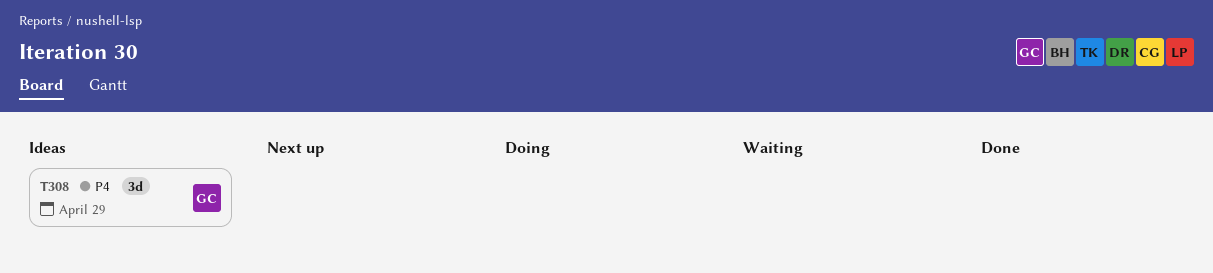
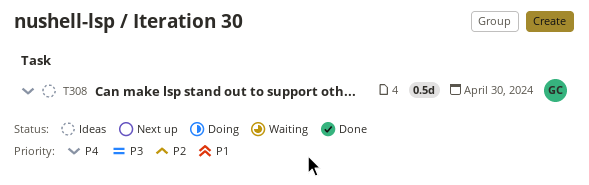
T308, estimate: 3d -> 0.5d
T308, due: Apr 29 -> Apr 30

